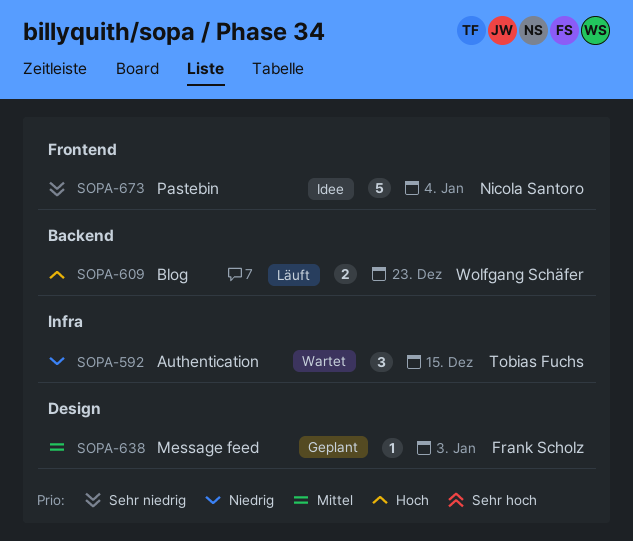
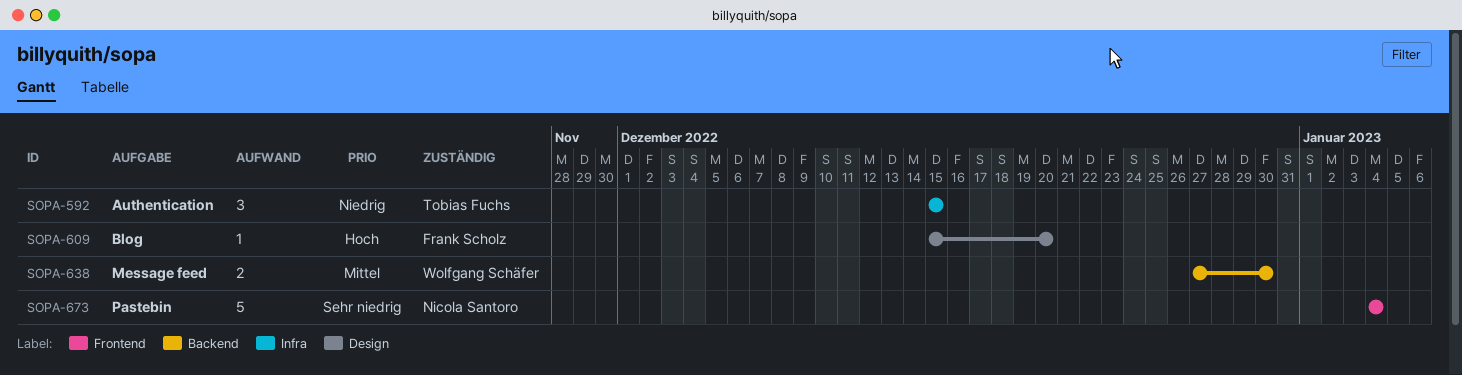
SOPA-609, owner: Wolfgang Schäfer -> Frank Scholz
SOPA-609, label: Backend -> Design
SOPA-609, estimate: 2 -> 1
SOPA-609, due: Dec 23 -> Dec 20
SOPA-638, owner: Frank Scholz -> Wolfgang Schäfer
SOPA-638, label: Design -> Backend
SOPA-638, estimate: 1 -> 2
SOPA-638, due: Jan 3 -> Dec 30

